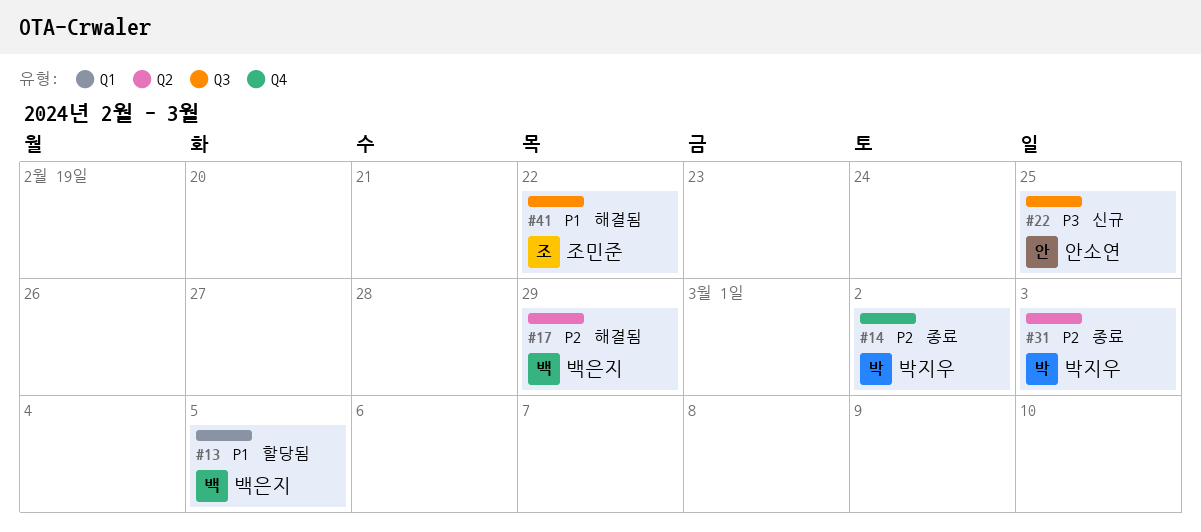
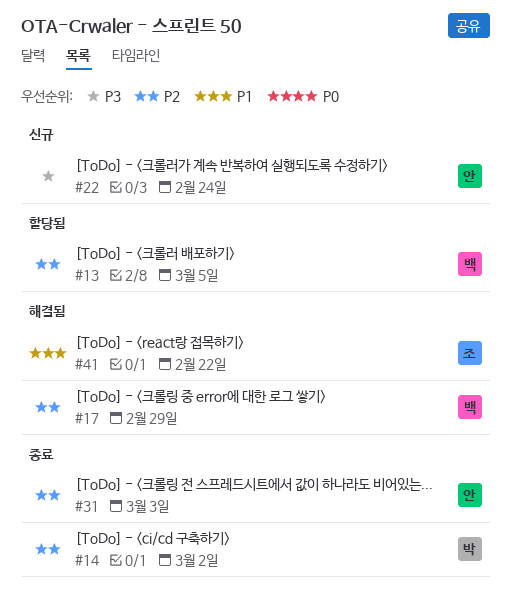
#13, priority: P1 -> P2
#22, due: Feb 25 -> Feb 24
#31, owner: 박지우 -> 안소연

